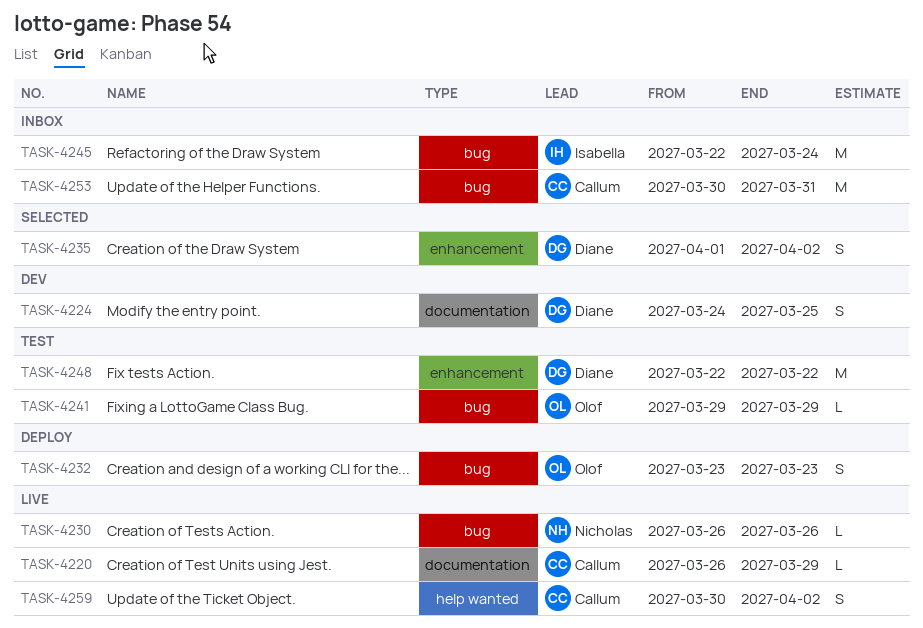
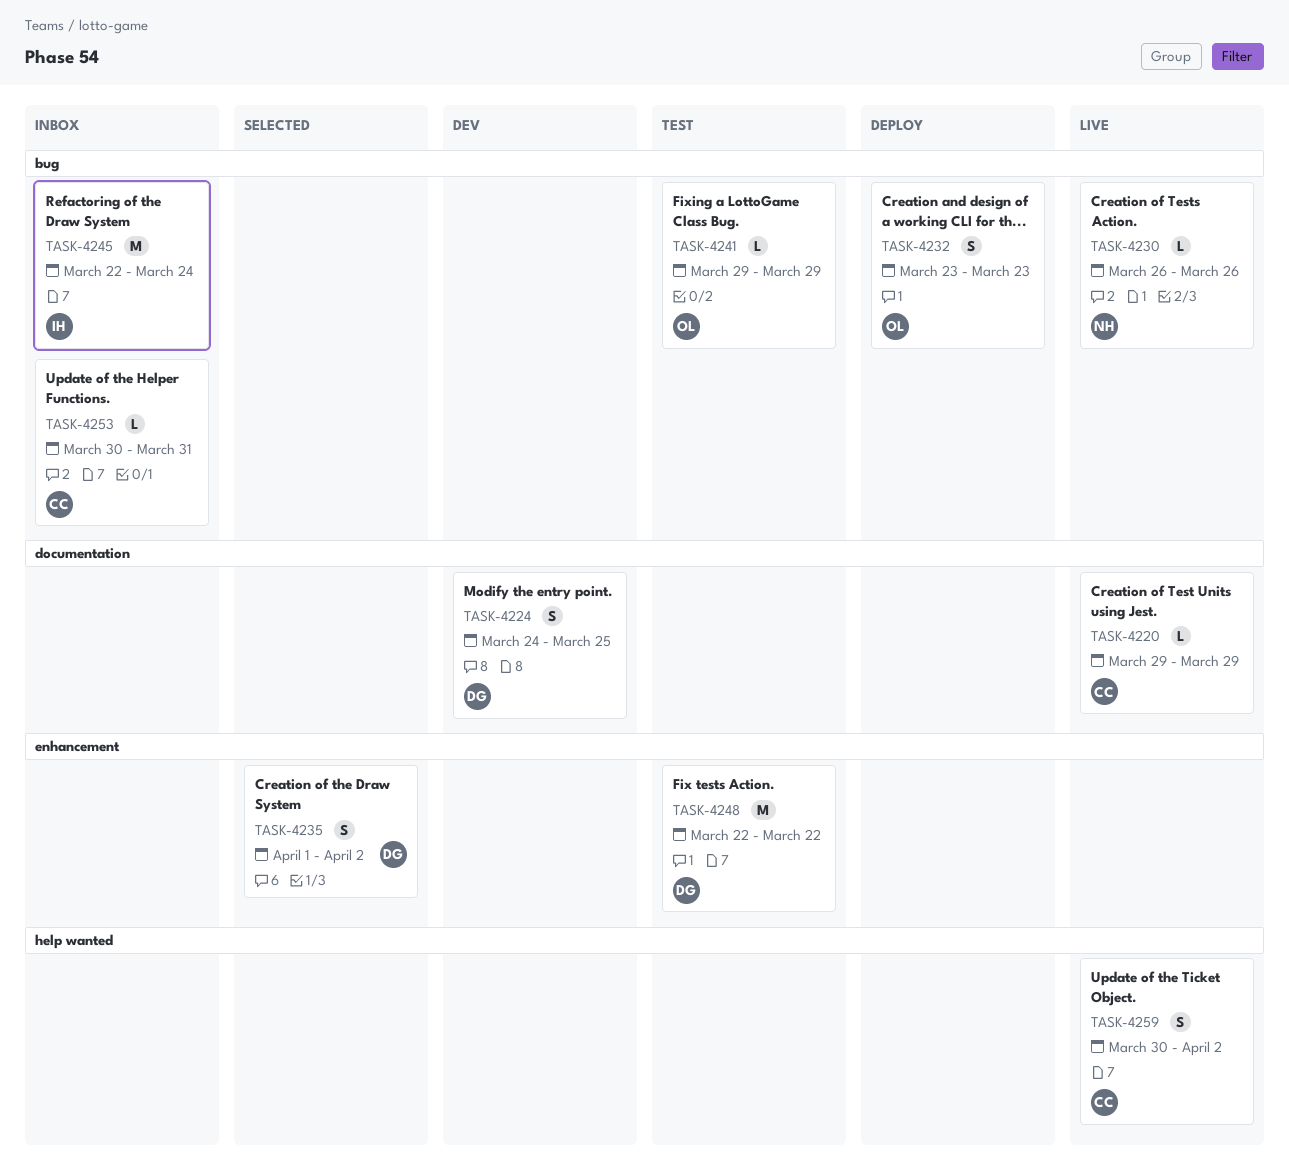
TASK-4220, start: Mar 26 -> Mar 29
TASK-4253, estimate: M -> L

